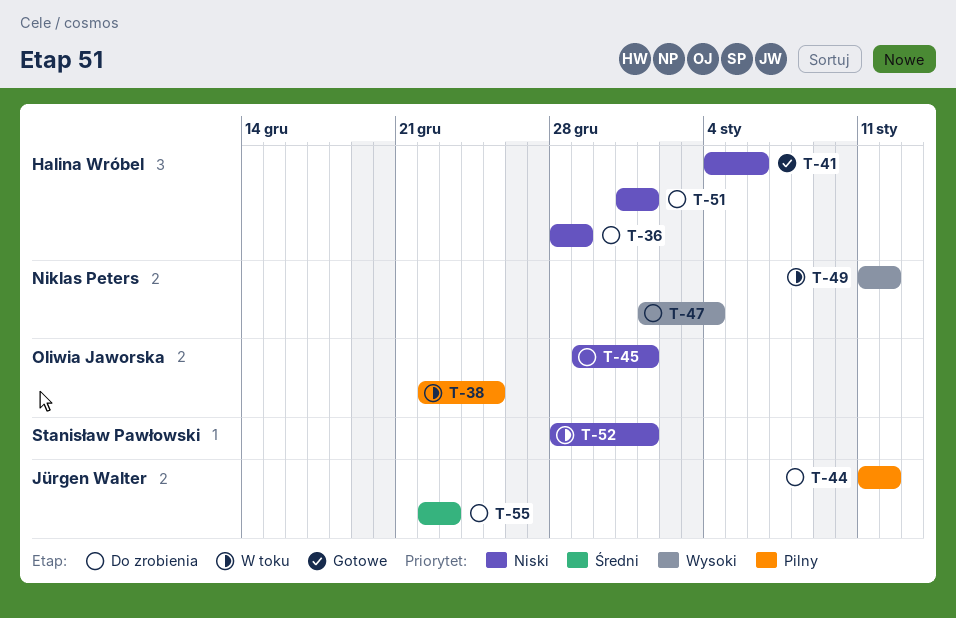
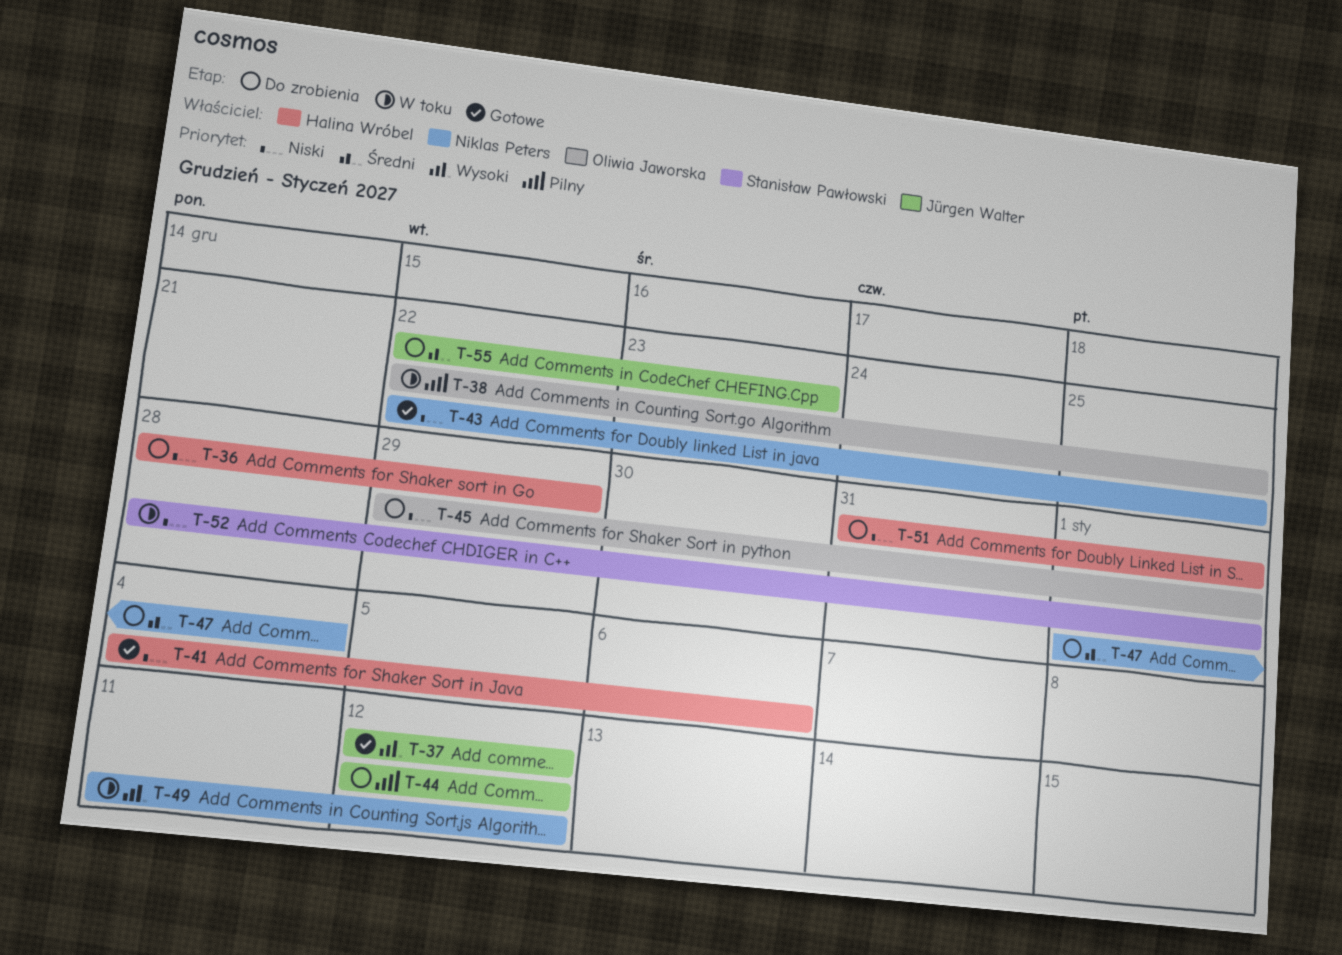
T-37: none -> present
T-43: none -> present
T-44, start: Jan 11 -> Jan 12
T-47, priority: Wysoki -> Średni

